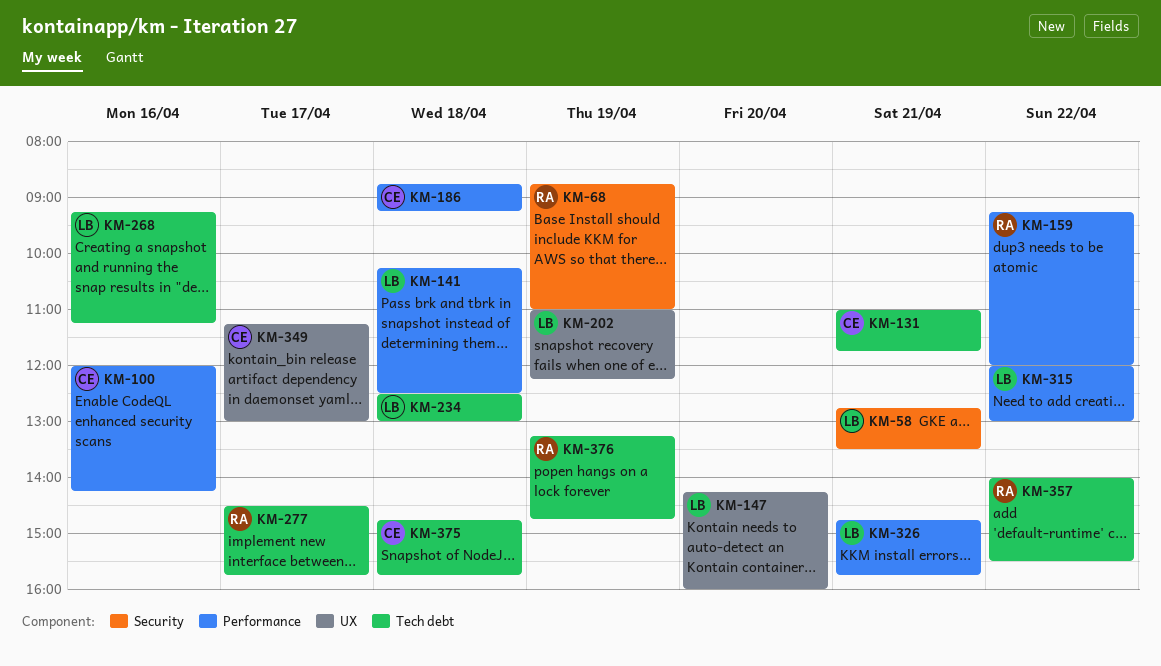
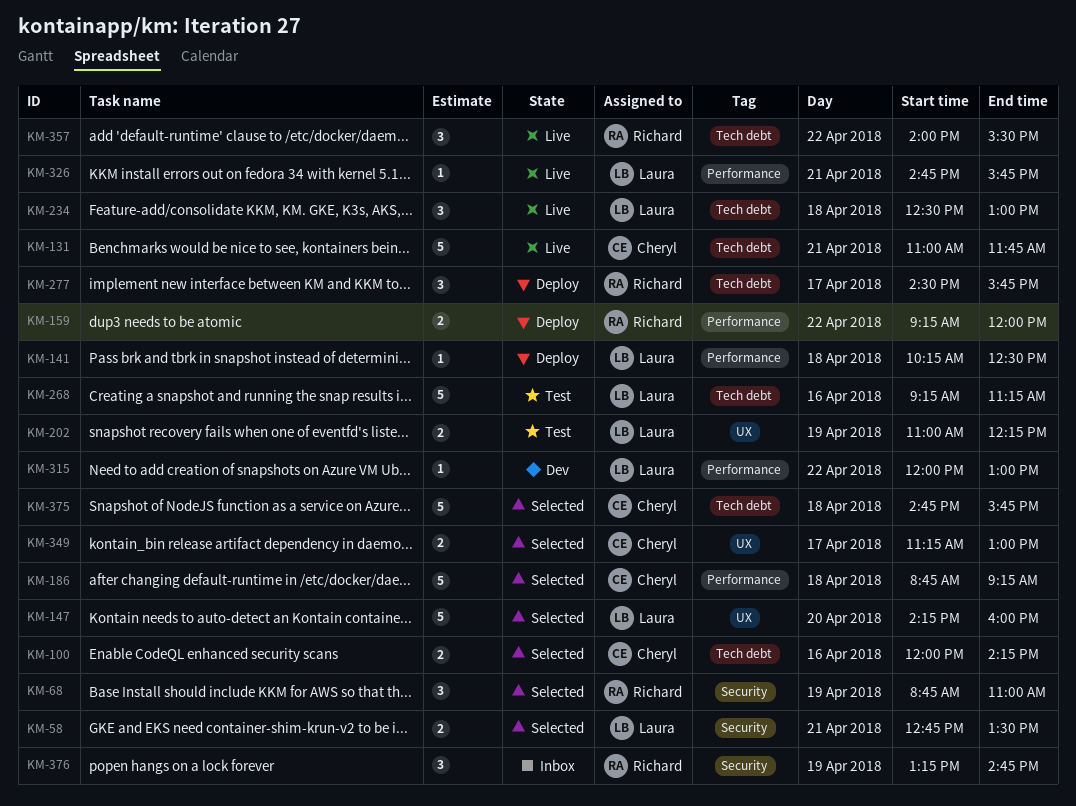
KM-100, label: Performance -> Tech debt
KM-376, label: Tech debt -> Security

